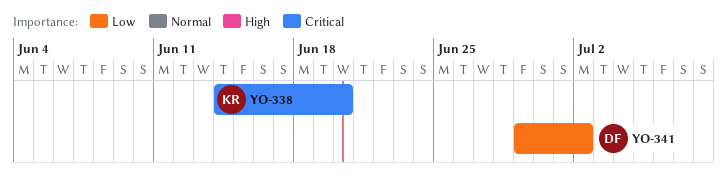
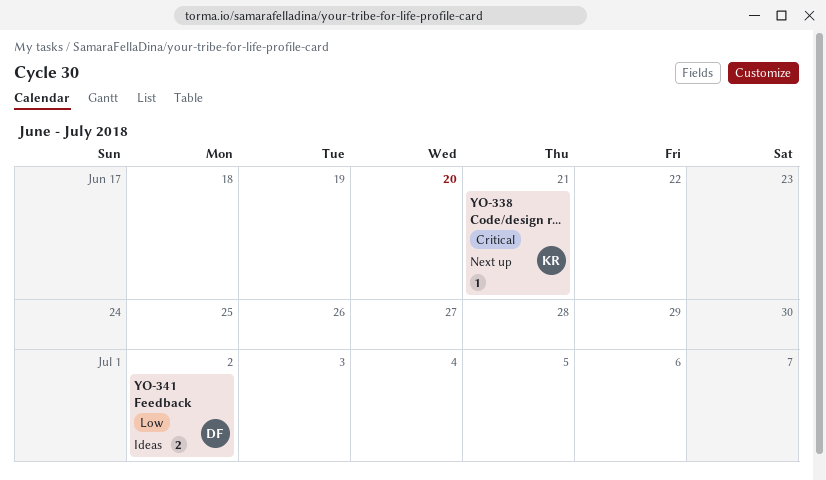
YO-338, due: Jun 20 -> Jun 21

